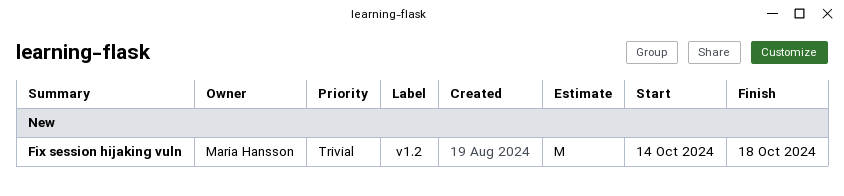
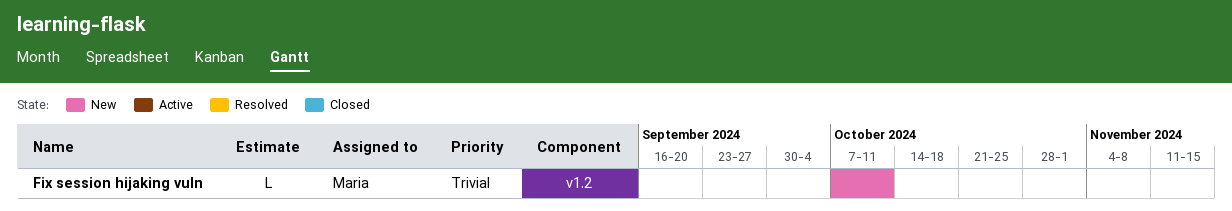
Fix session hijaking vuln, estimate: M -> L
Fix session hijaking vuln, start: Oct 14 -> Oct 7
Fix session hijaking vuln, due: Oct 18 -> Oct 11

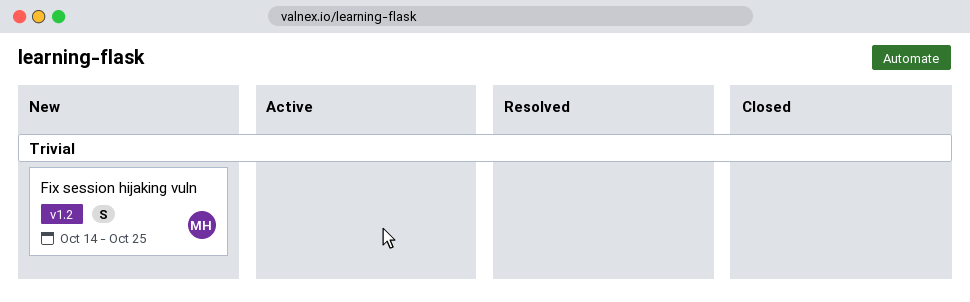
Fix session hijaking vuln, estimate: L -> S
Fix session hijaking vuln, start: Oct 7 -> Oct 14
Fix session hijaking vuln, due: Oct 11 -> Oct 25

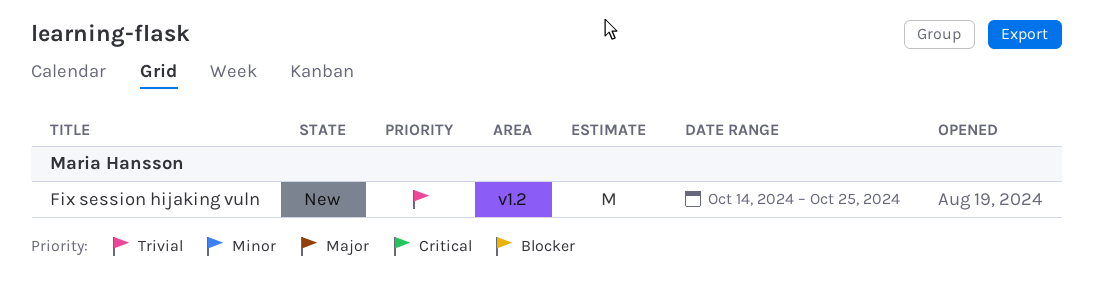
Fix session hijaking vuln, estimate: S -> M

